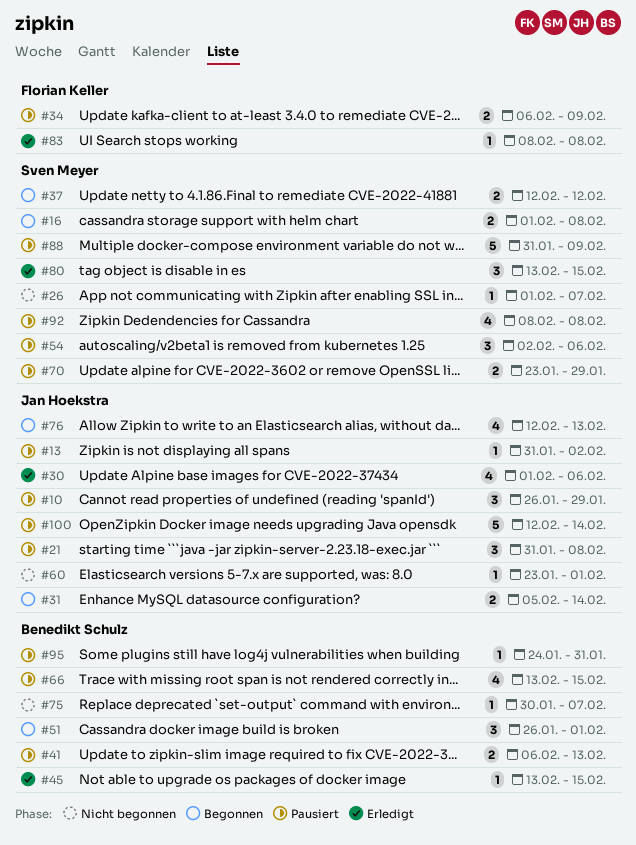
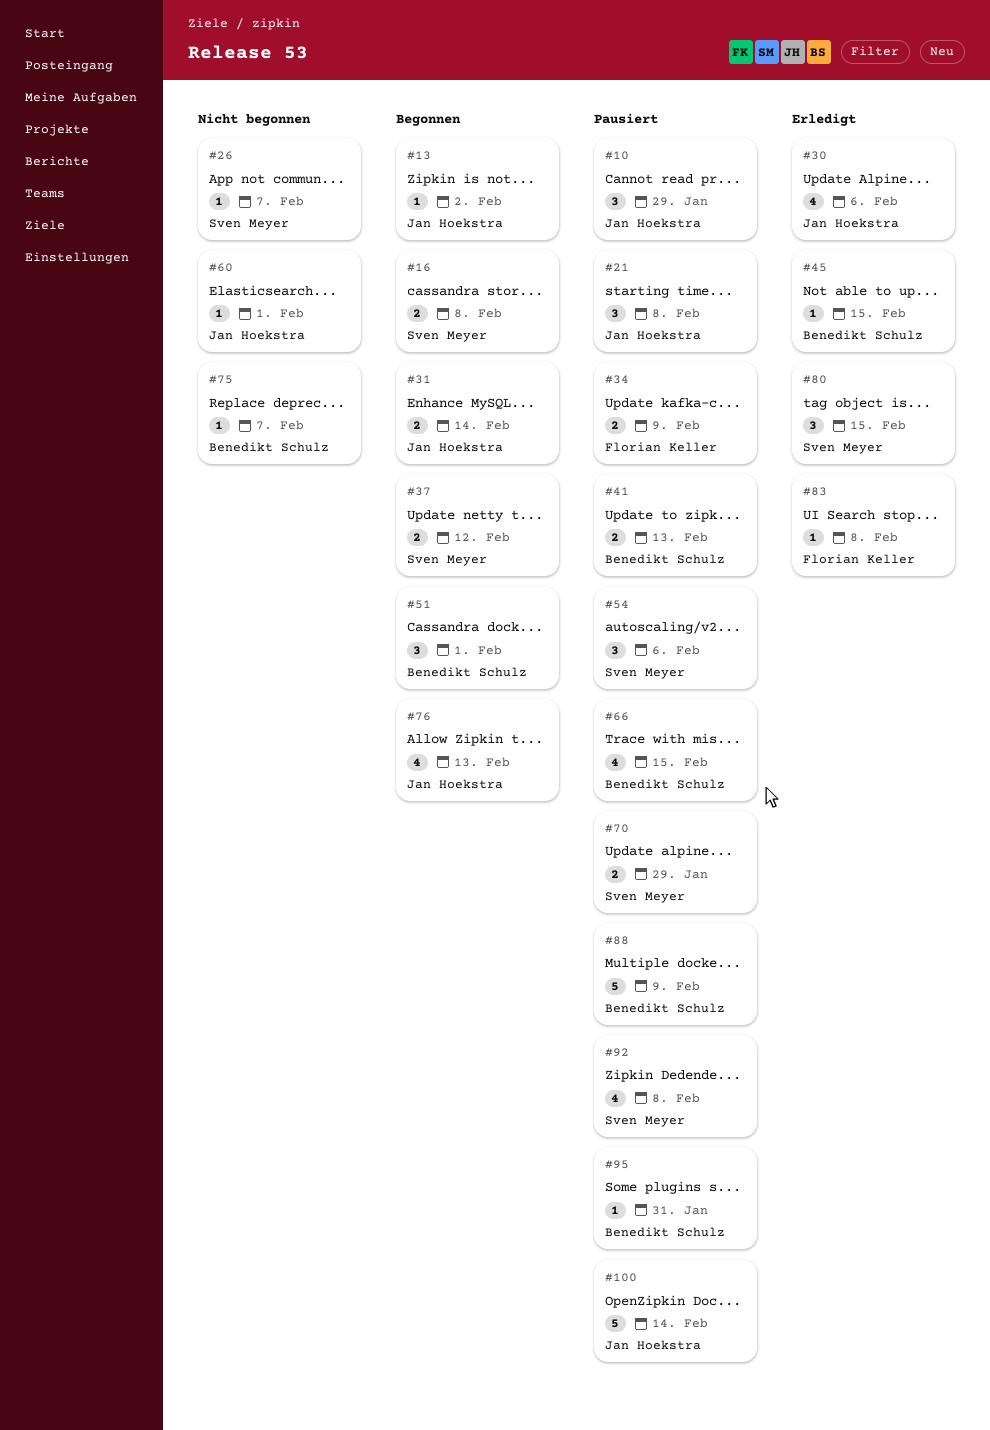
#13, status: Pausiert -> Begonnen
#88, owner: Sven Meyer -> Benedikt Schulz

